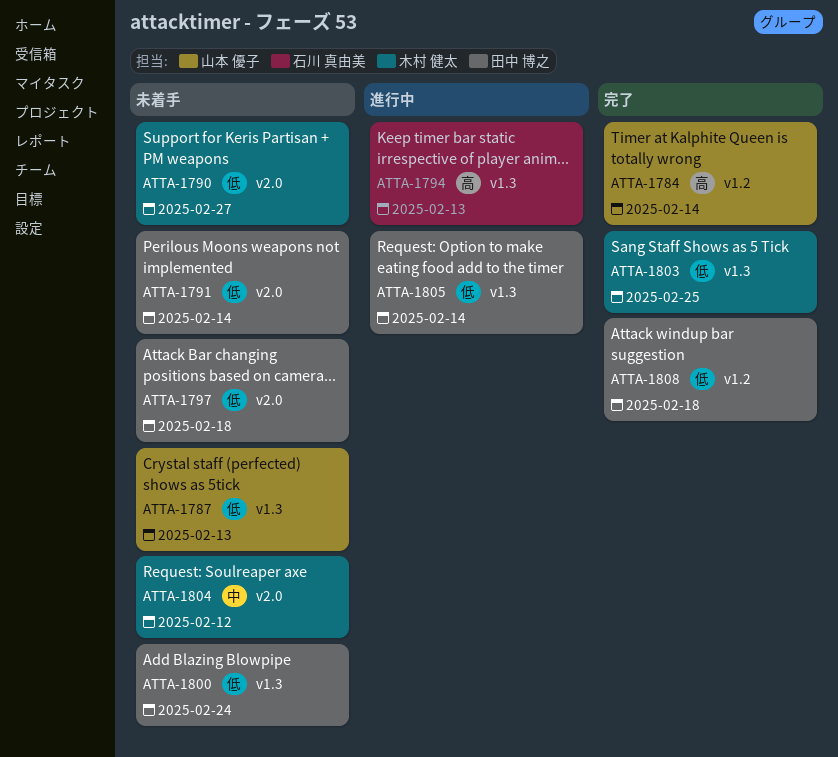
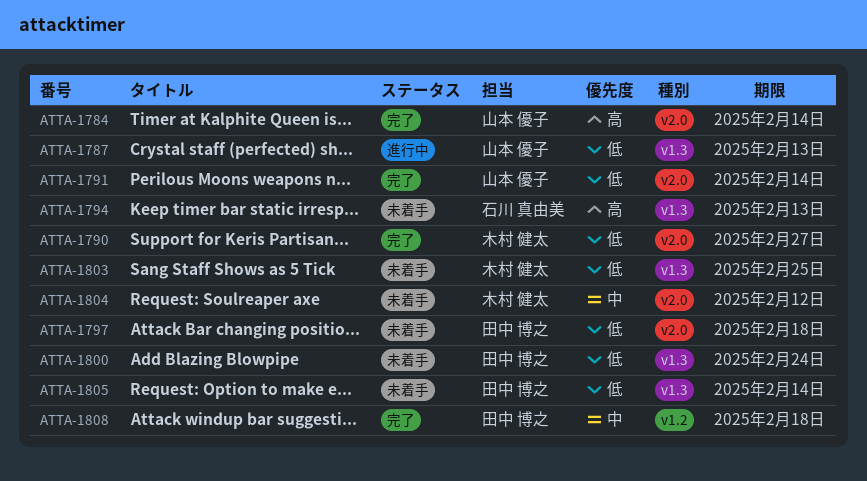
ATTA-1784, label: v1.2 -> v2.0
ATTA-1787, status: 未着手 -> 進行中
ATTA-1790, status: 未着手 -> 完了
ATTA-1791, status: 未着手 -> 完了
ATTA-1791, owner: 田中 博之 -> 山本 優子
ATTA-1794, status: 進行中 -> 未着手
ATTA-1803, status: 完了 -> 未着手
ATTA-1805, status: 進行中 -> 未着手
ATTA-1808, priority: 低 -> 中

